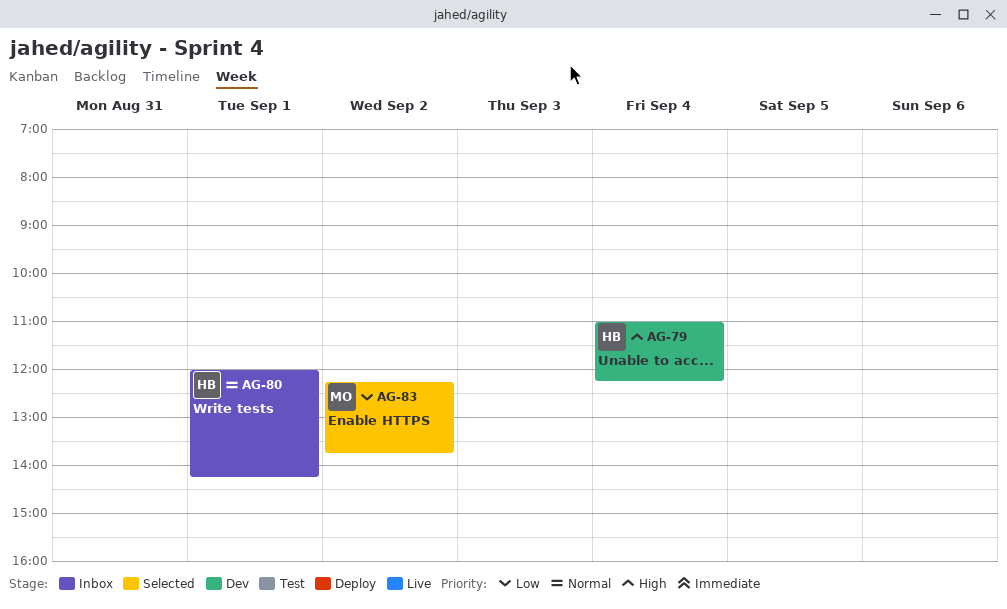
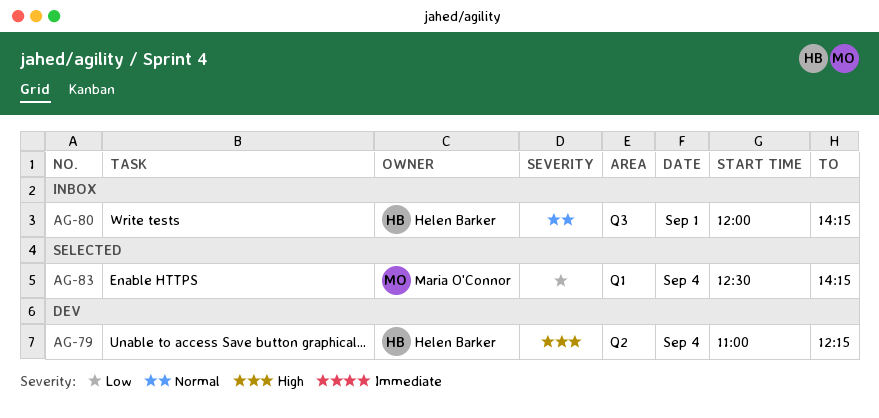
AG-83, day: Sep 2 -> Sep 4
AG-83, begins: 12:15 -> 12:30
AG-83, ends: 13:45 -> 14:15

